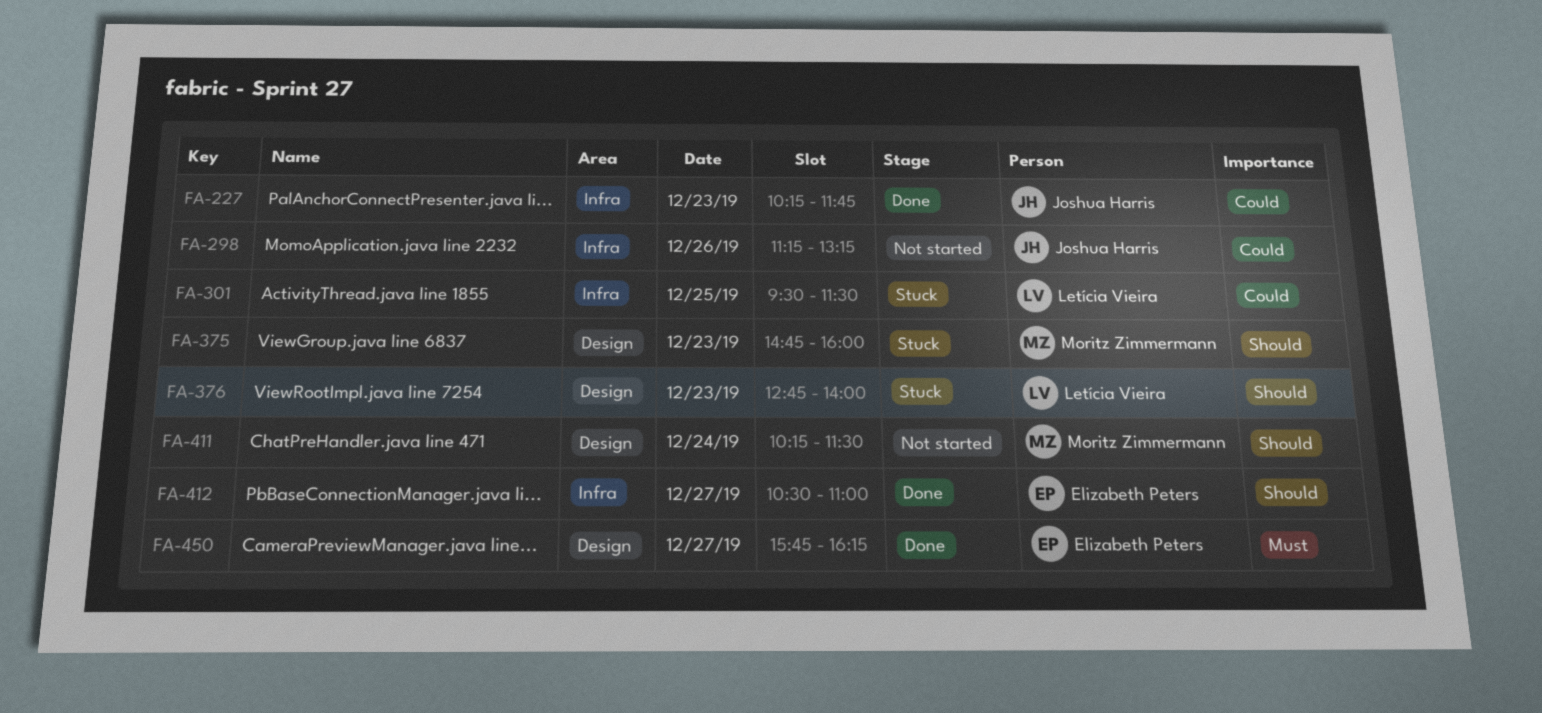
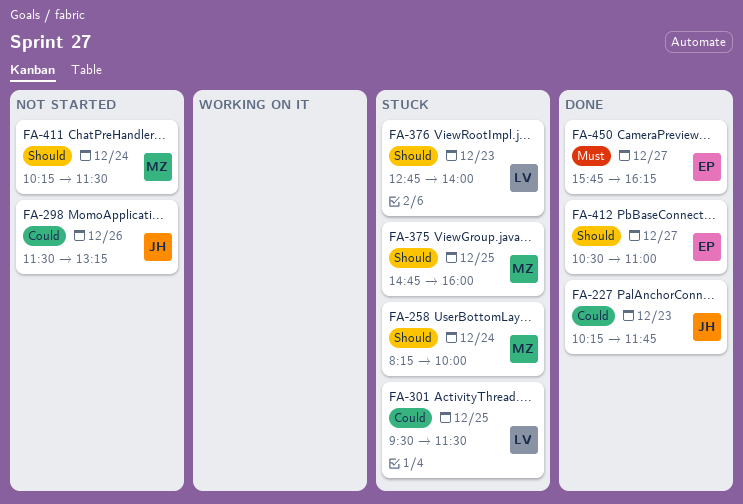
FA-258: none -> present
FA-298, begins: 11:15 -> 11:30
FA-375, day: Dec 23 -> Dec 25

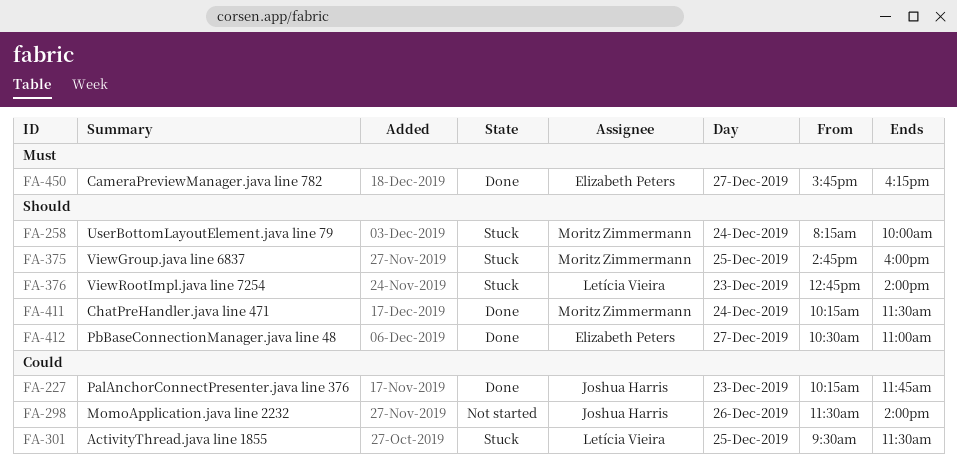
FA-298, ends: 13:15 -> 14:00
FA-411, status: Not started -> Done

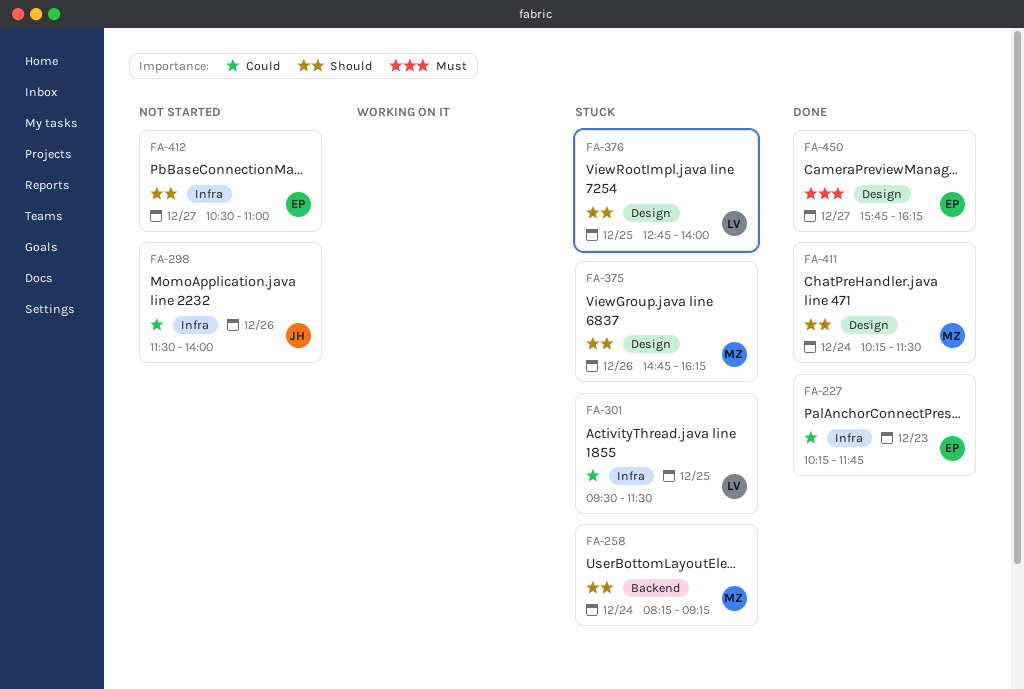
FA-227, owner: Joshua Harris -> Elizabeth Peters
FA-258, ends: 10:00 -> 09:15
FA-375, day: Dec 25 -> Dec 26
FA-375, ends: 16:00 -> 16:15
FA-376, day: Dec 23 -> Dec 25
FA-412, status: Done -> Not started

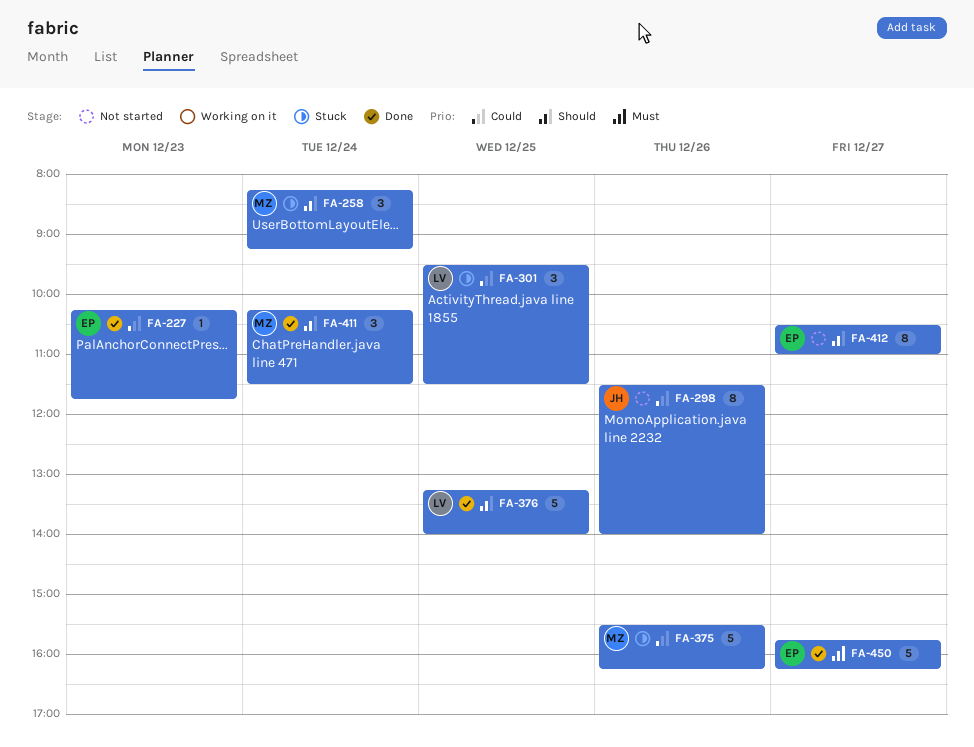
FA-375, priority: Should -> Could
FA-375, begins: 14:45 -> 15:30
FA-376, status: Stuck -> Done
FA-376, begins: 12:45 -> 13:15

